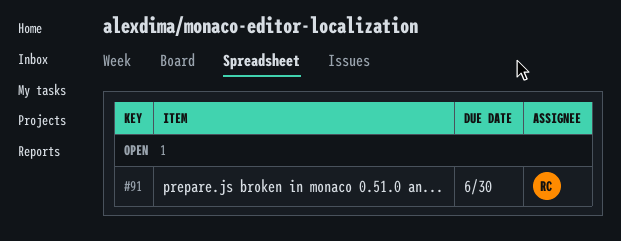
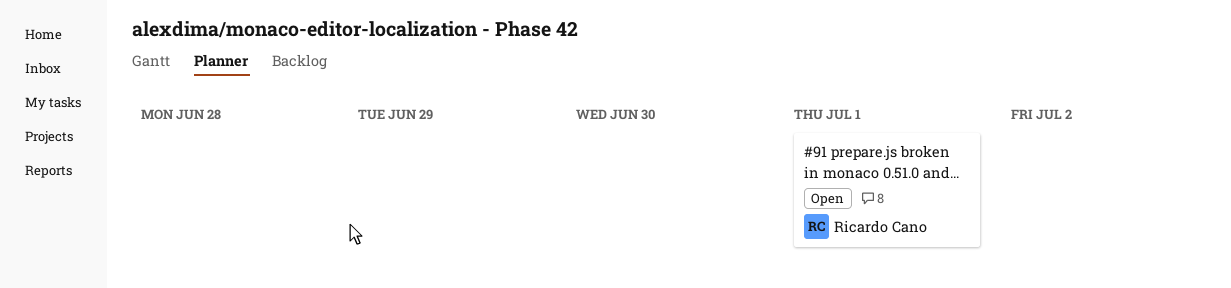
#91, due: Jun 30 -> Jul 1

